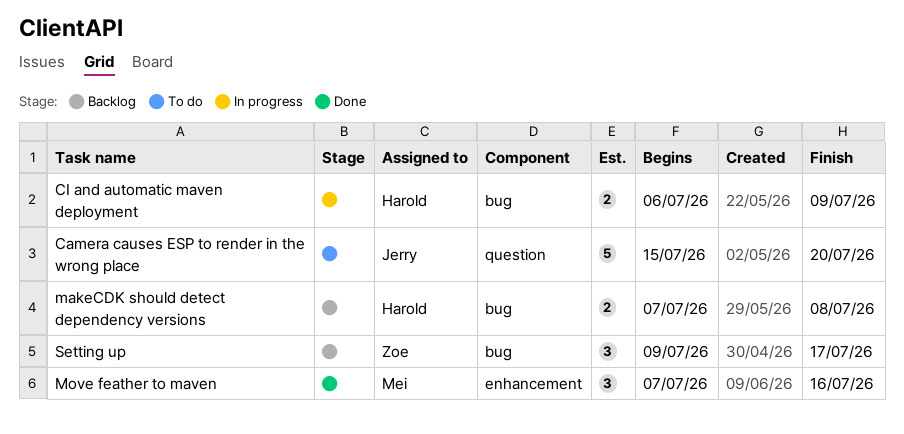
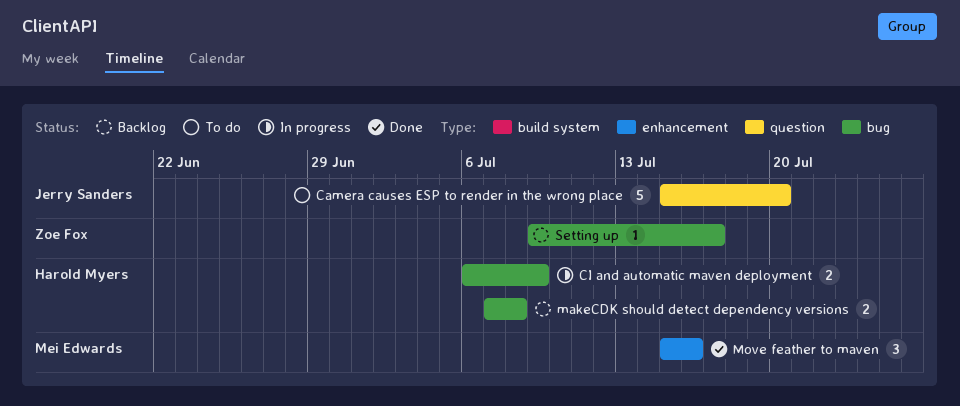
Move feather to maven, start: Jul 7 -> Jul 15
Setting up, estimate: 3 -> 1

